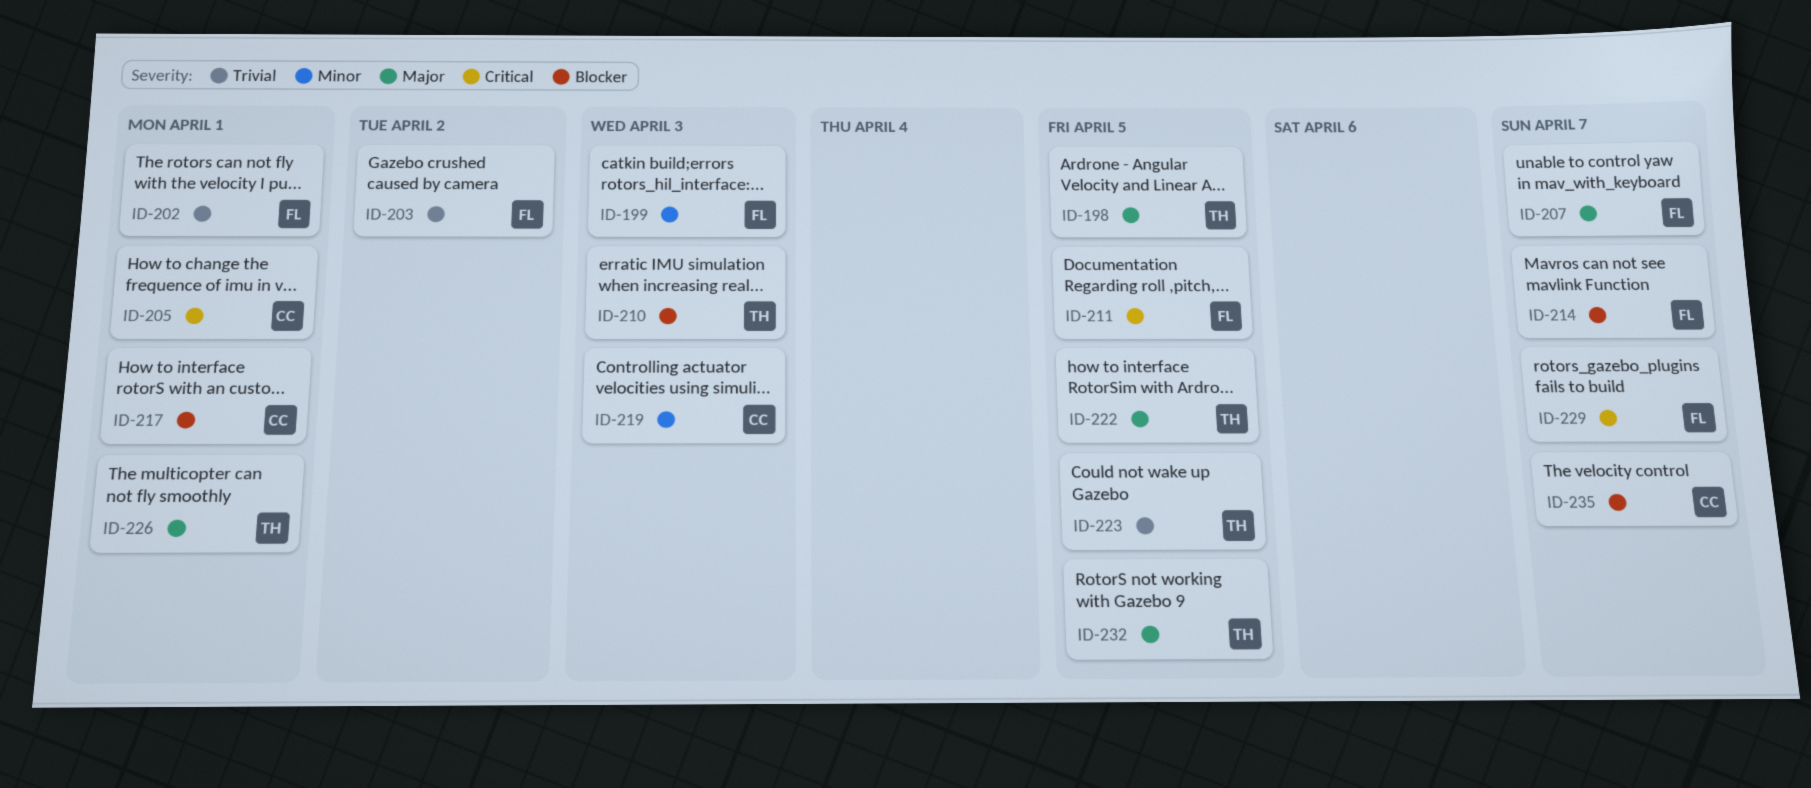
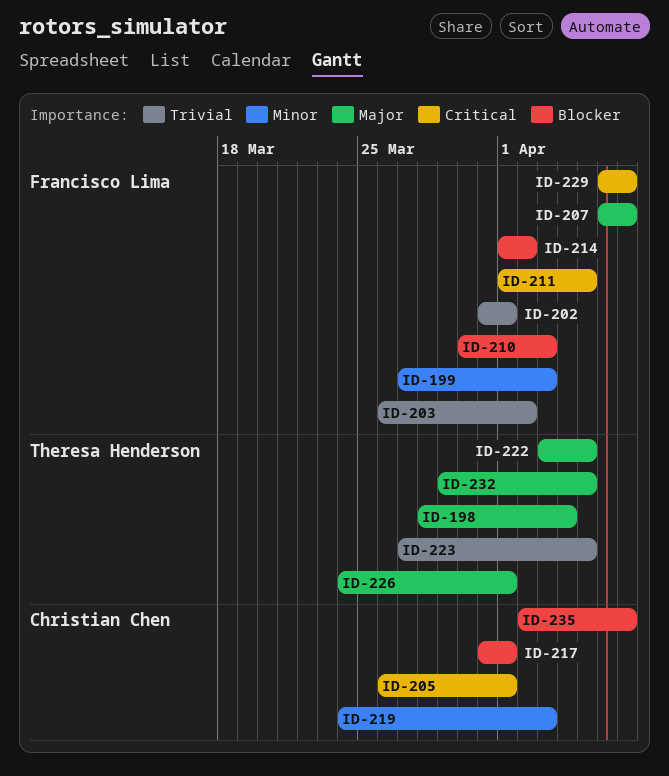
ID-198, due: Apr 5 -> Apr 4
ID-210, owner: Theresa Henderson -> Francisco Lima
ID-214, due: Apr 7 -> Apr 2

